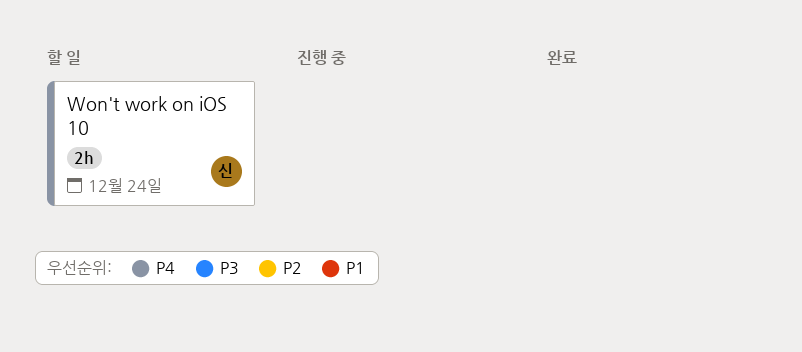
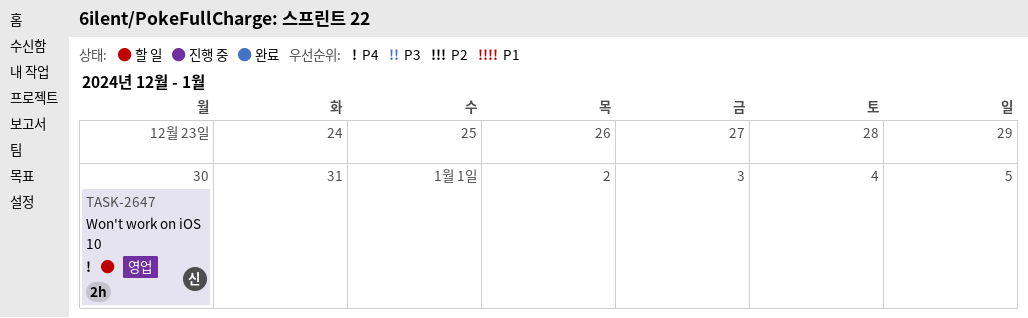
Won't work on iOS 10, due: Dec 24 -> Dec 30

